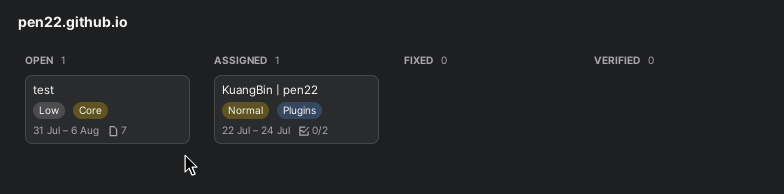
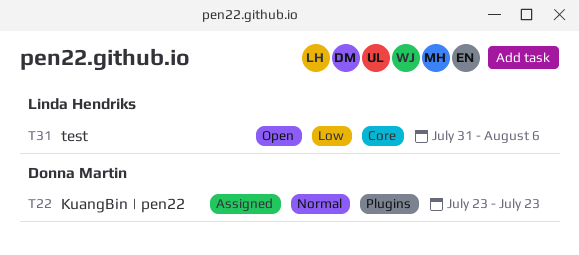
KuangBin | pen22, start: Jul 22 -> Jul 23
KuangBin | pen22, due: Jul 24 -> Jul 23

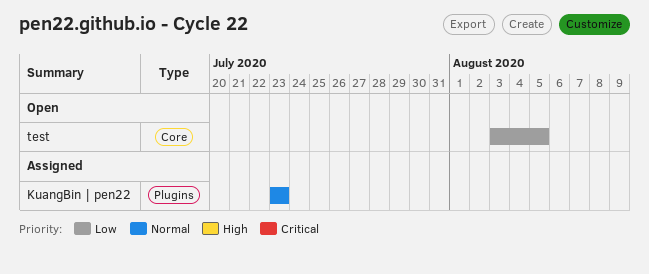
test, start: Jul 31 -> Aug 3
test, due: Aug 6 -> Aug 5

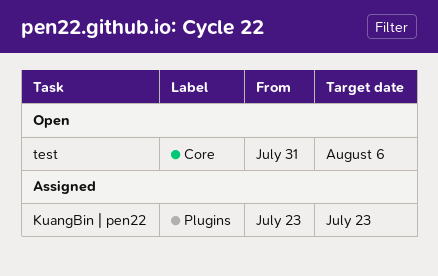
test, start: Aug 3 -> Jul 31
test, due: Aug 5 -> Aug 6

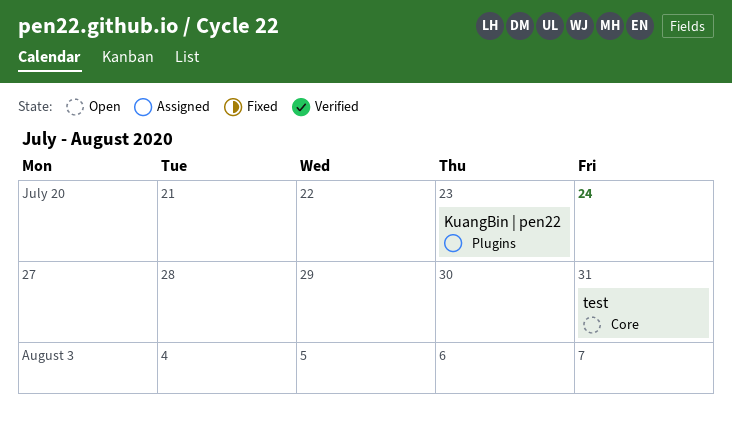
test, due: Aug 6 -> Jul 31

